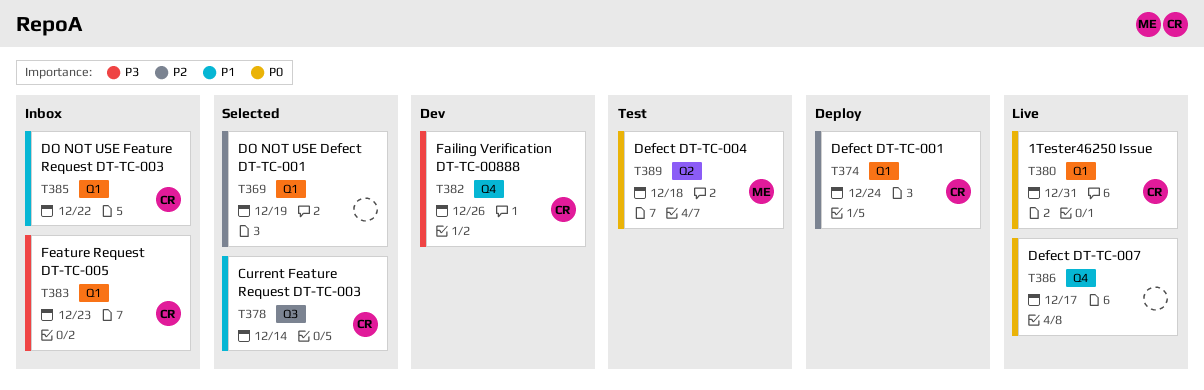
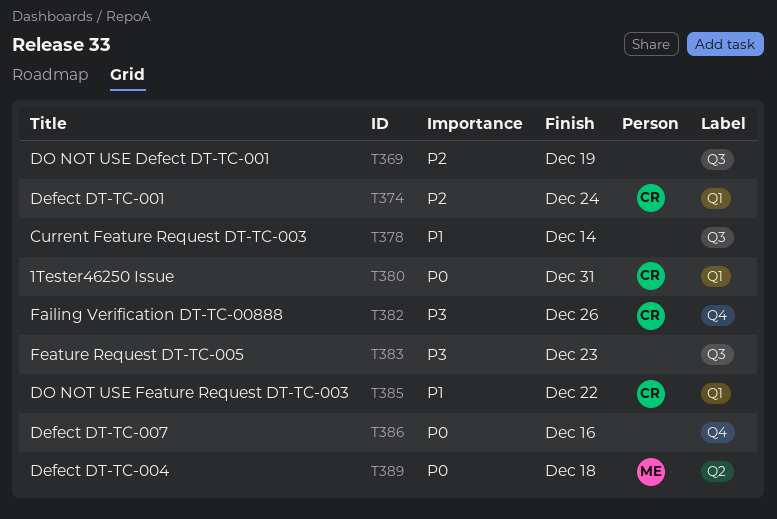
T369, label: Q1 -> Q3
T378, owner: CR -> none
T383, owner: CR -> none
T383, label: Q1 -> Q3
T386, due: Dec 17 -> Dec 16

